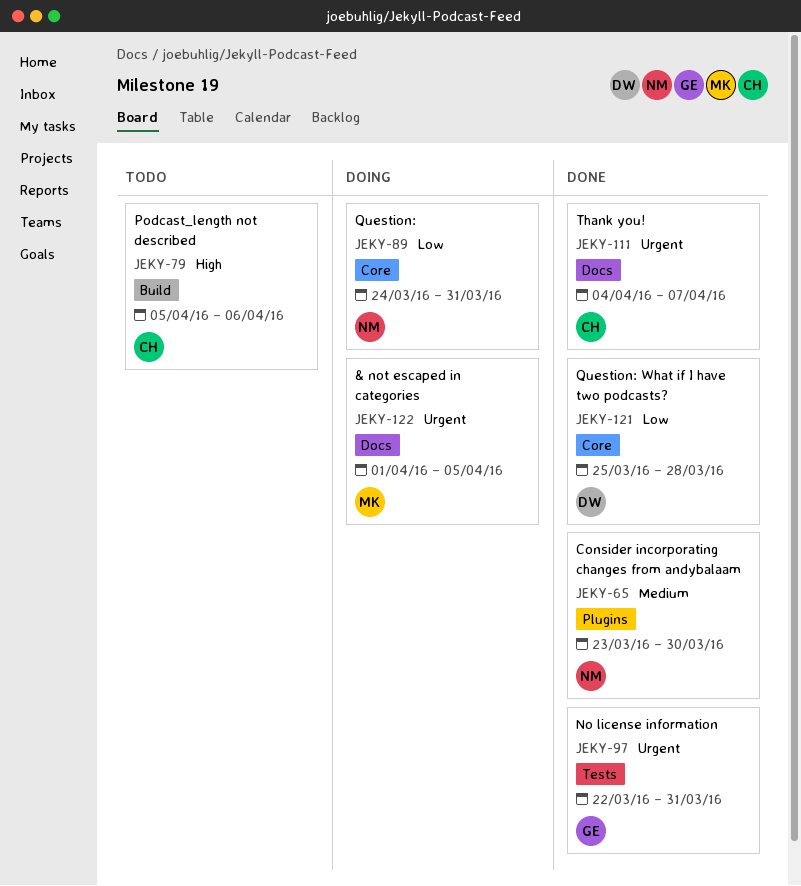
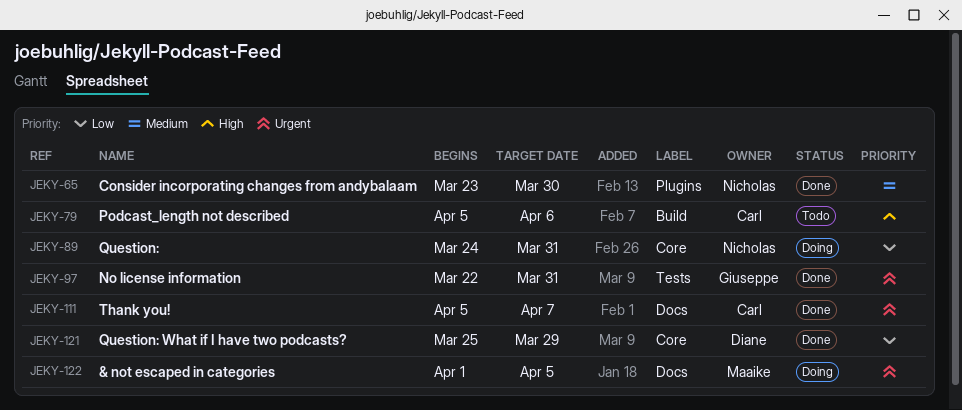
JEKY-111, start: Apr 4 -> Apr 5
JEKY-121, due: Mar 28 -> Mar 29

